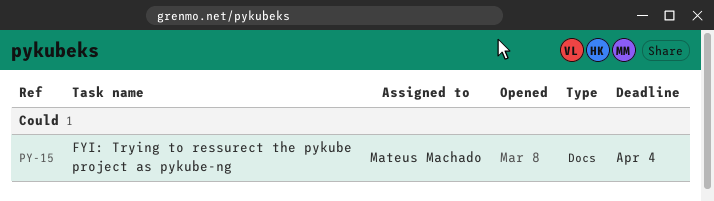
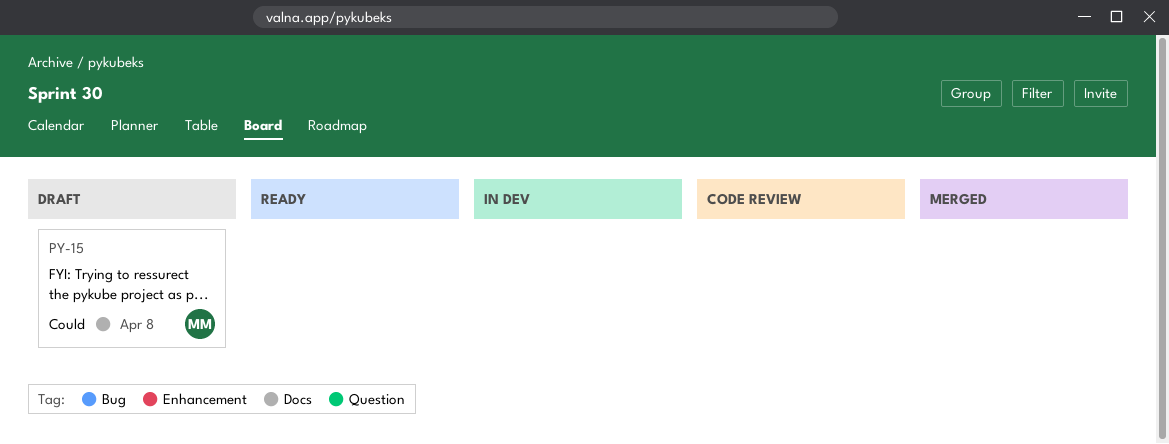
PY-15, due: Apr 4 -> Apr 8

